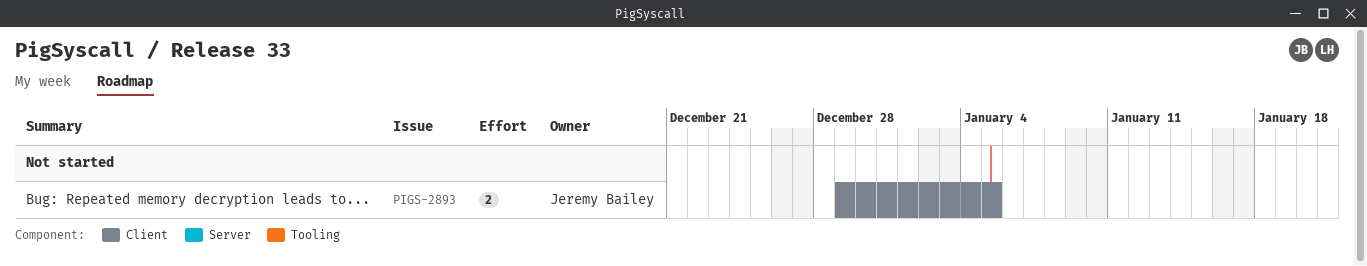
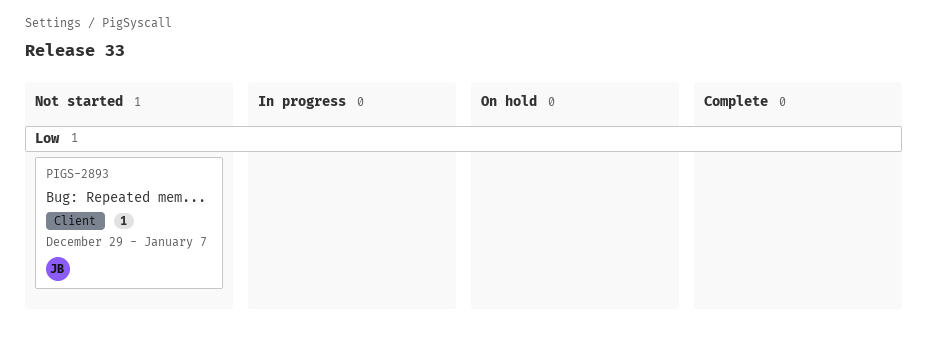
PIGS-2893, estimate: 2 -> 1
PIGS-2893, due: Jan 5 -> Jan 7

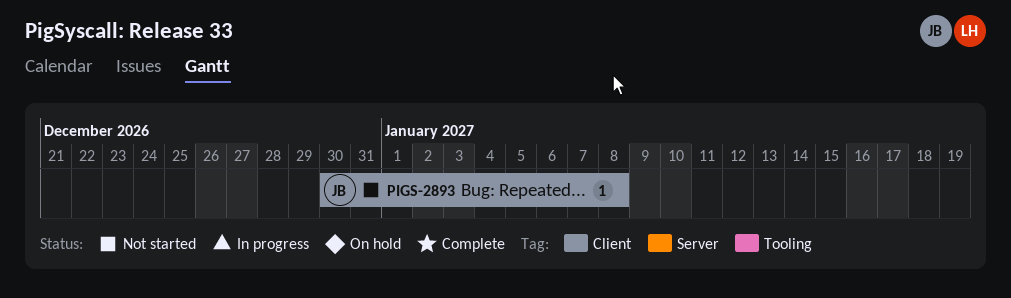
PIGS-2893, start: Dec 29 -> Dec 30
PIGS-2893, due: Jan 7 -> Jan 8

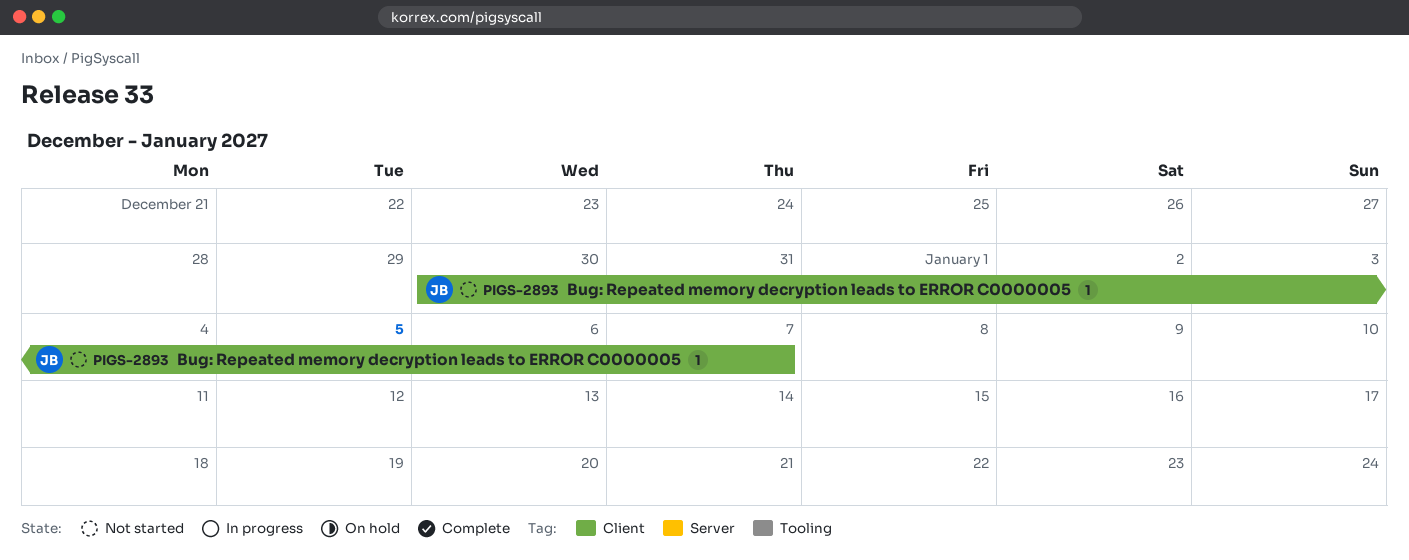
PIGS-2893, due: Jan 8 -> Jan 7

